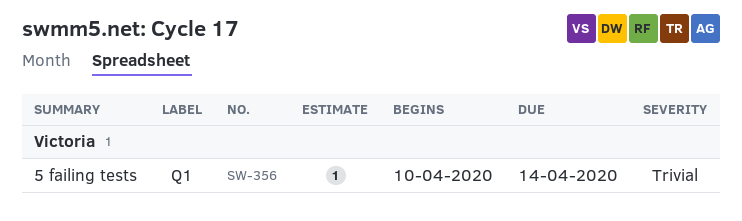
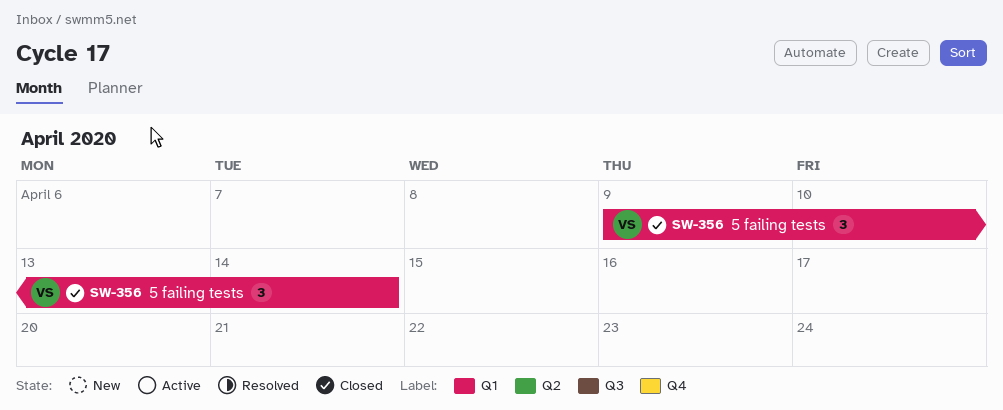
SW-356, estimate: 1 -> 3
SW-356, start: Apr 10 -> Apr 9

